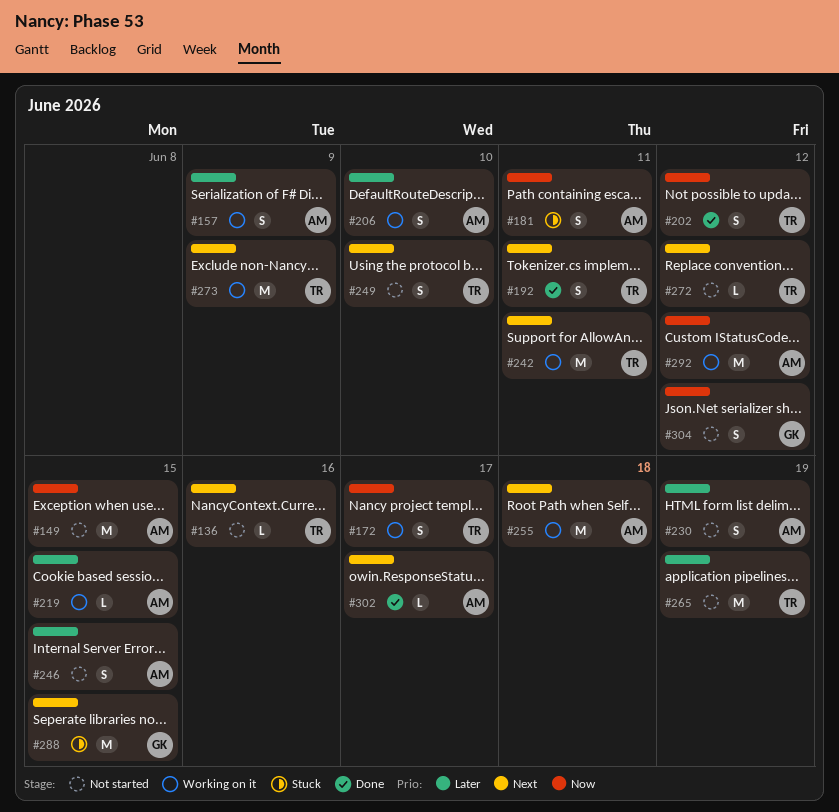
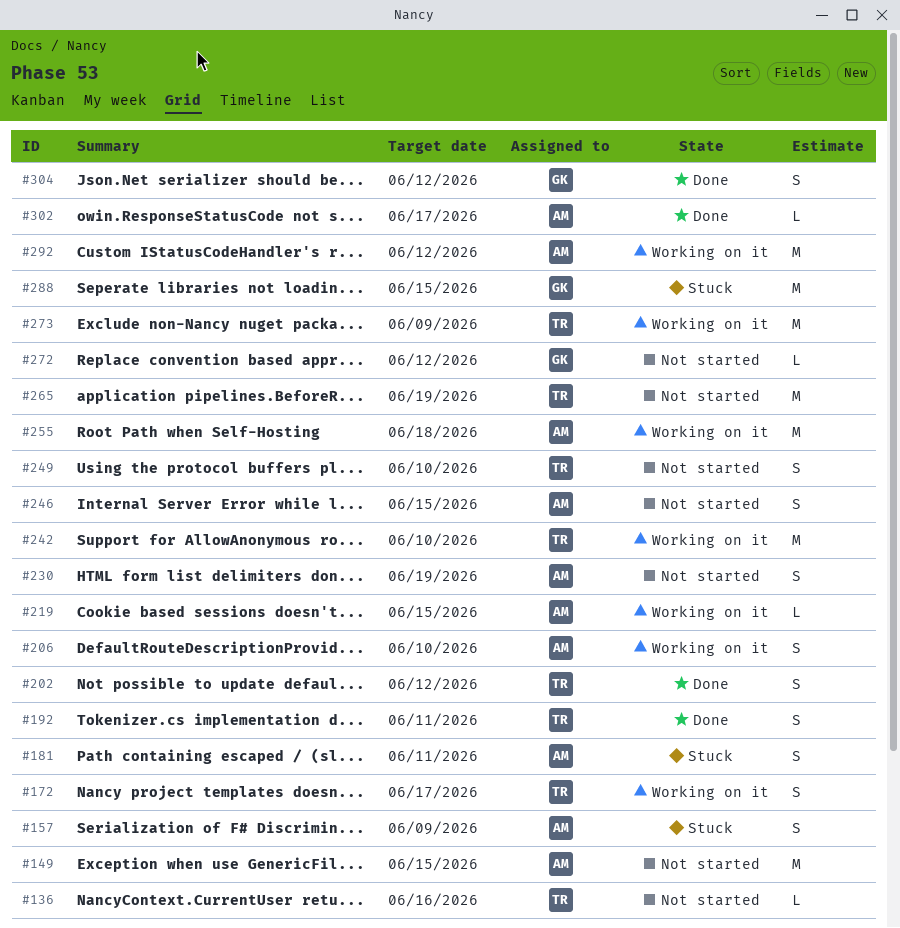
#157, status: Working on it -> Stuck
#242, due: Jun 11 -> Jun 10
#272, owner: TR -> GK
#304, status: Not started -> Done

